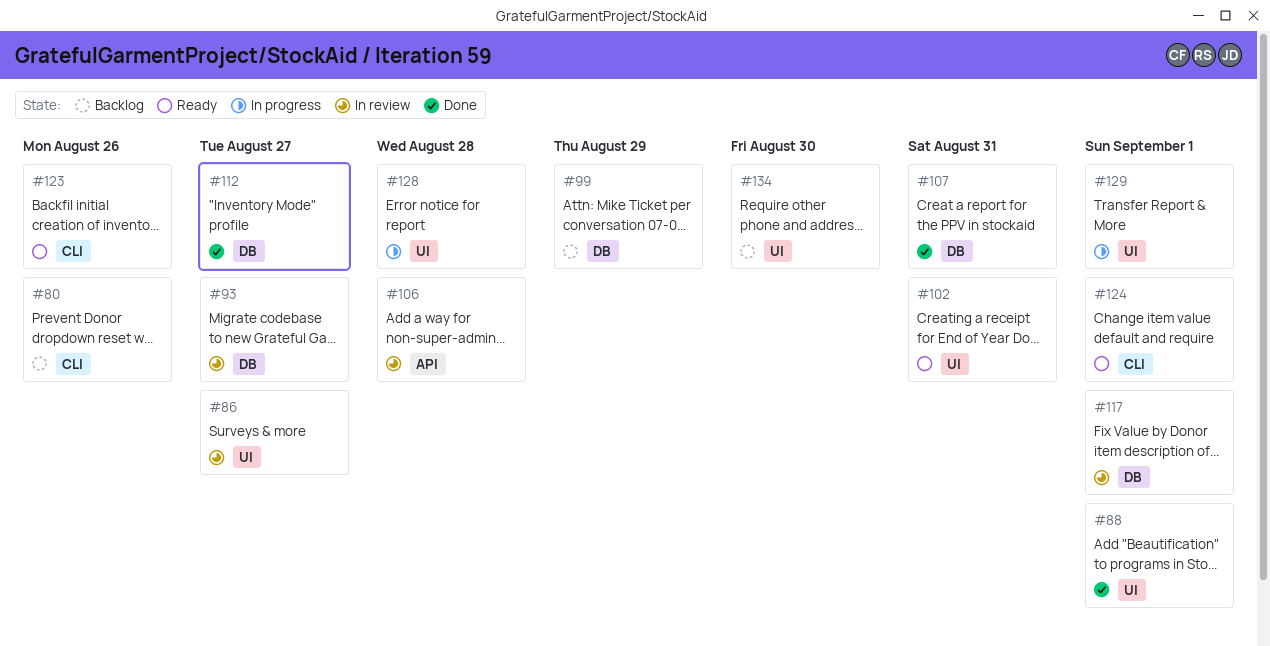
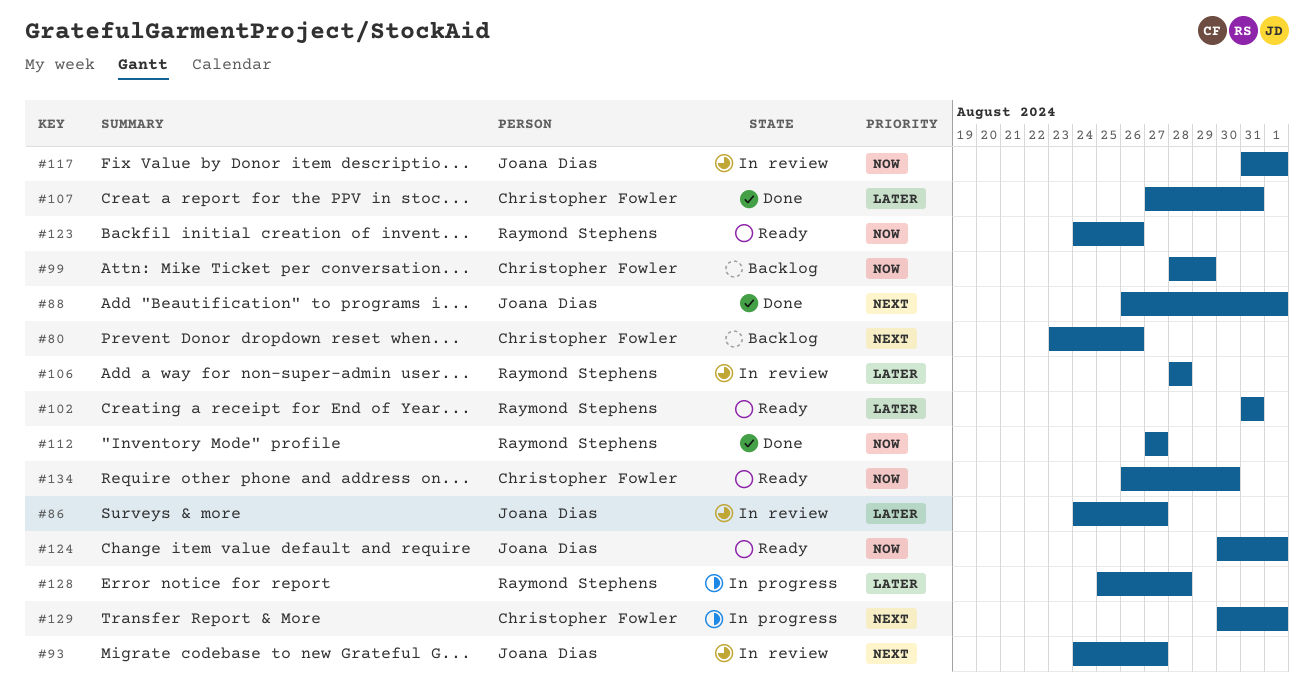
#134, status: Backlog -> Ready

